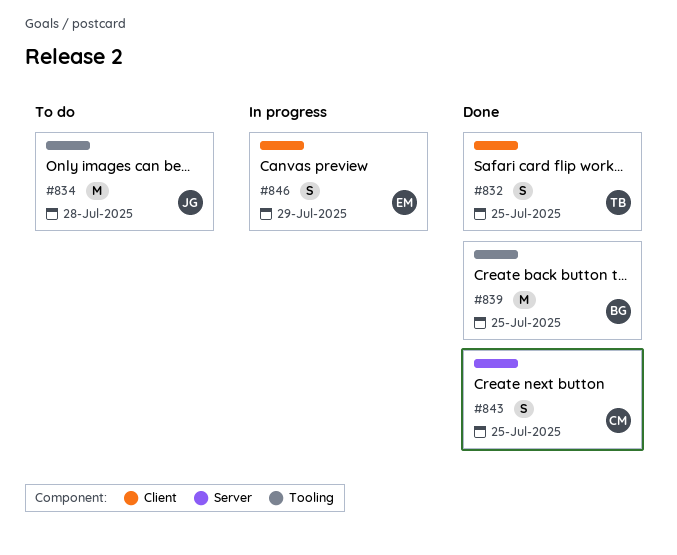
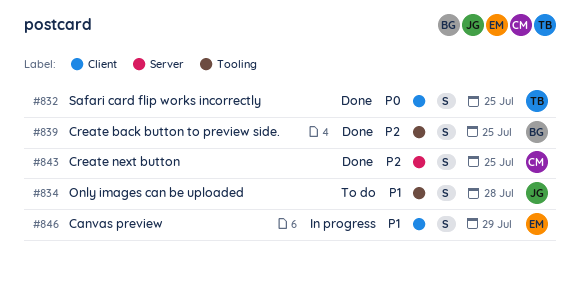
#834, estimate: M -> S
#839, estimate: M -> S

